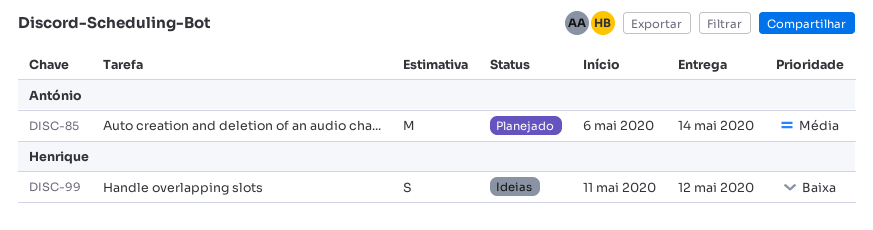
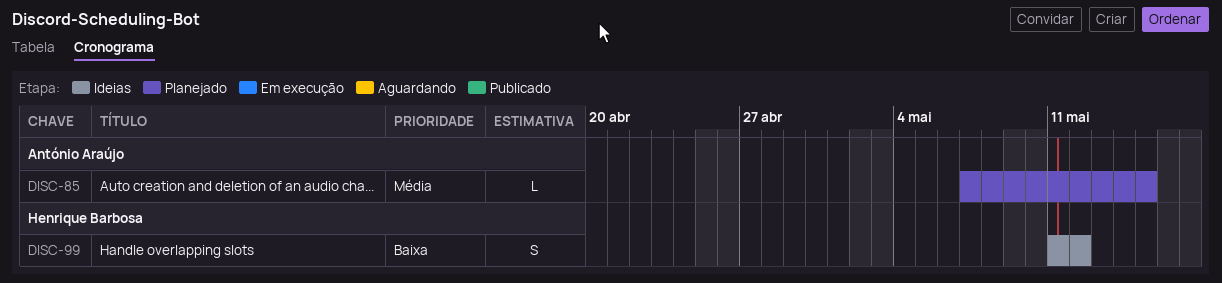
DISC-85, estimate: M -> L
DISC-85, start: May 6 -> May 7
DISC-85, due: May 14 -> May 15

